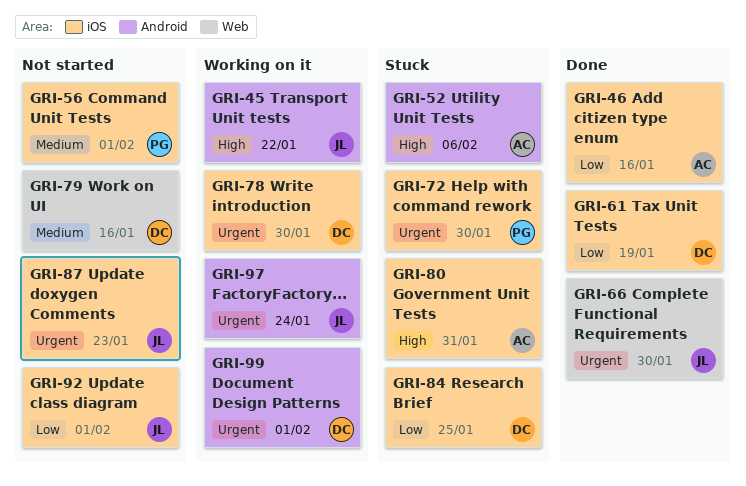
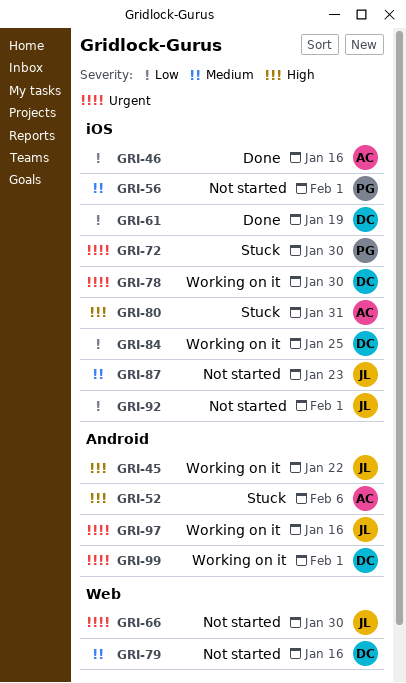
GRI-66, status: Done -> Not started
GRI-84, status: Stuck -> Working on it
GRI-87, priority: Urgent -> Medium
GRI-97, due: Jan 24 -> Jan 16

